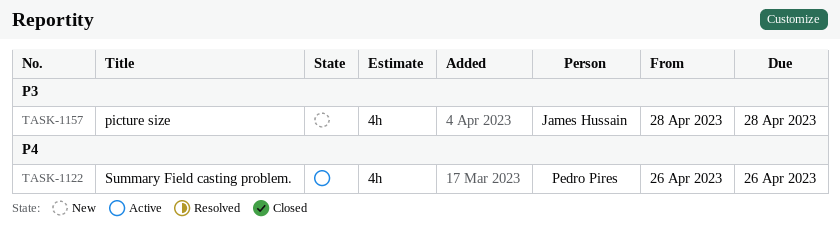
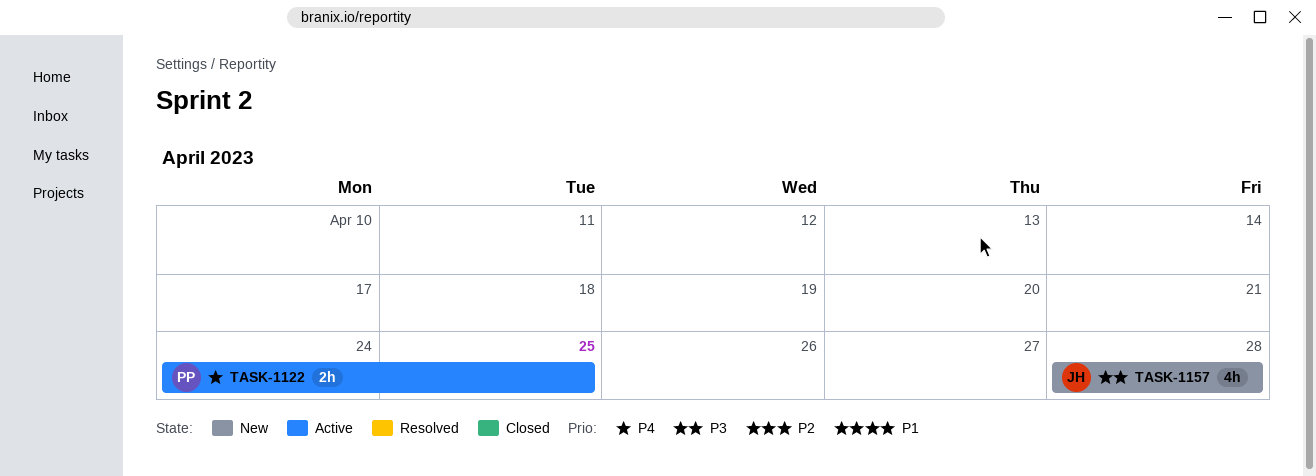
TASK-1122, estimate: 4h -> 2h
TASK-1122, start: Apr 26 -> Apr 24
TASK-1122, due: Apr 26 -> Apr 25

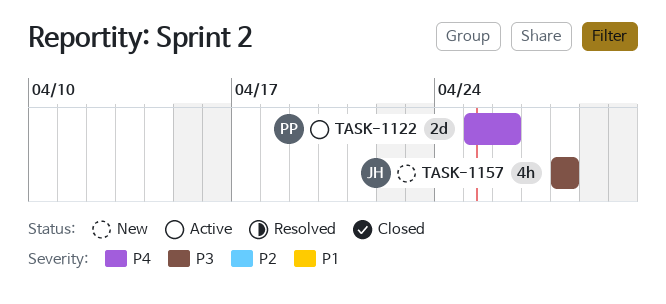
TASK-1122, estimate: 2h -> 2d
TASK-1122, start: Apr 24 -> Apr 25
TASK-1122, due: Apr 25 -> Apr 26

